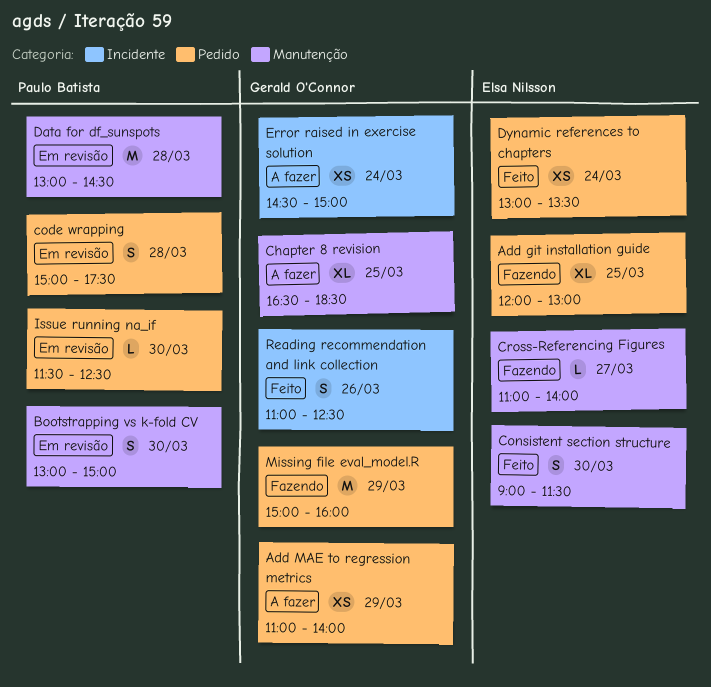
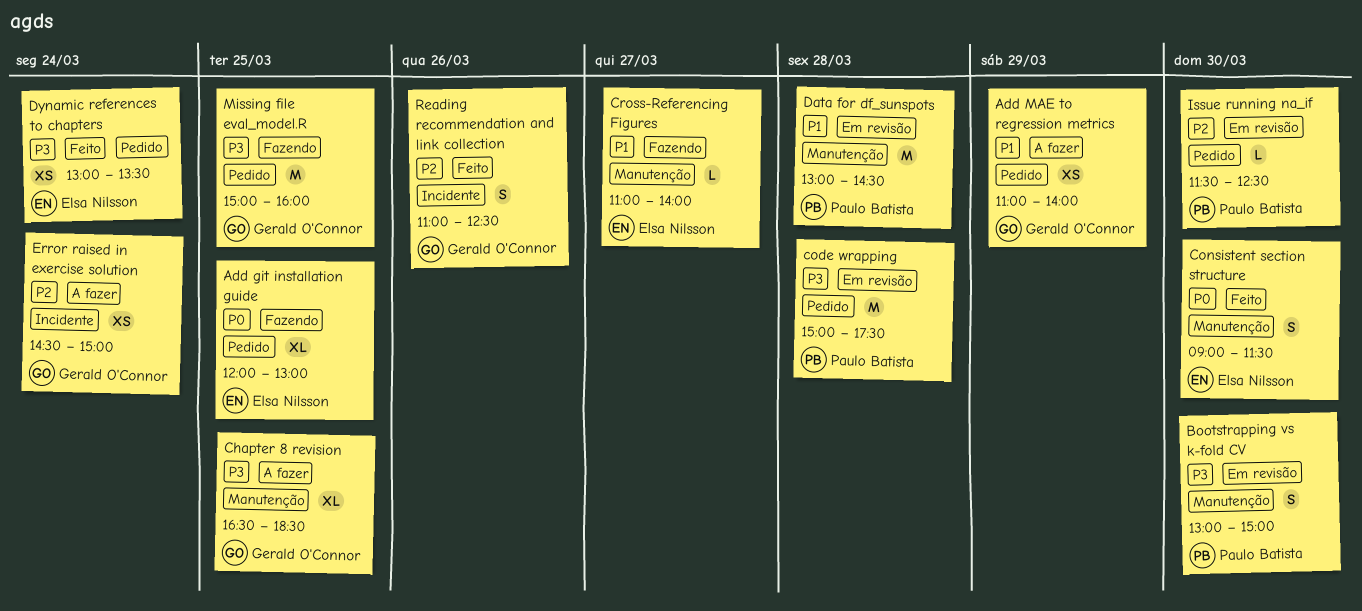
code wrapping, estimate: S -> M
Missing file eval_model.R, day: Mar 29 -> Mar 25

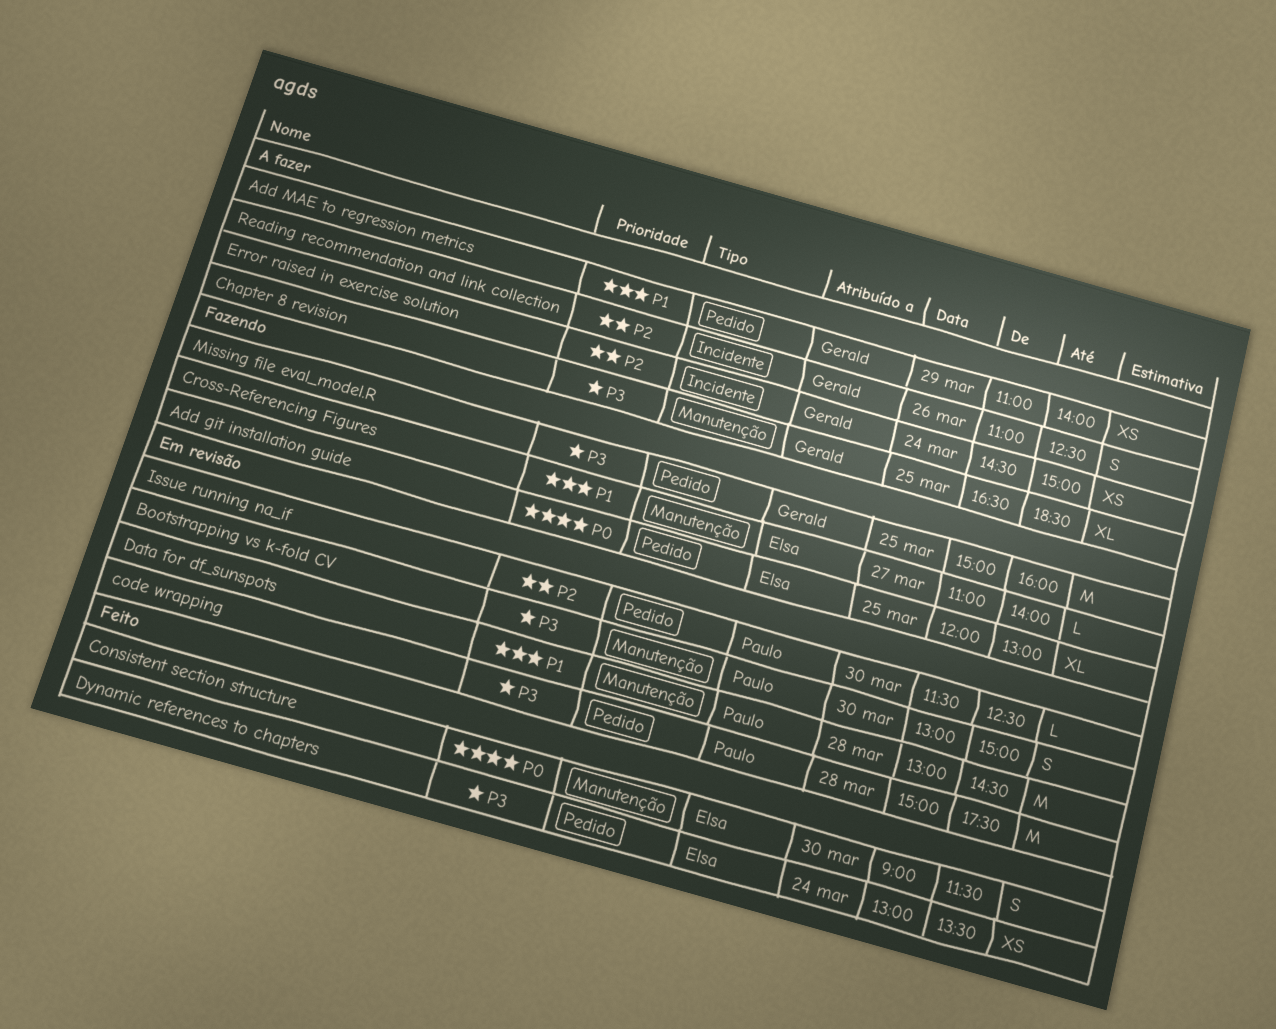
Reading recommendation and link collection, status: Feito -> A fazer

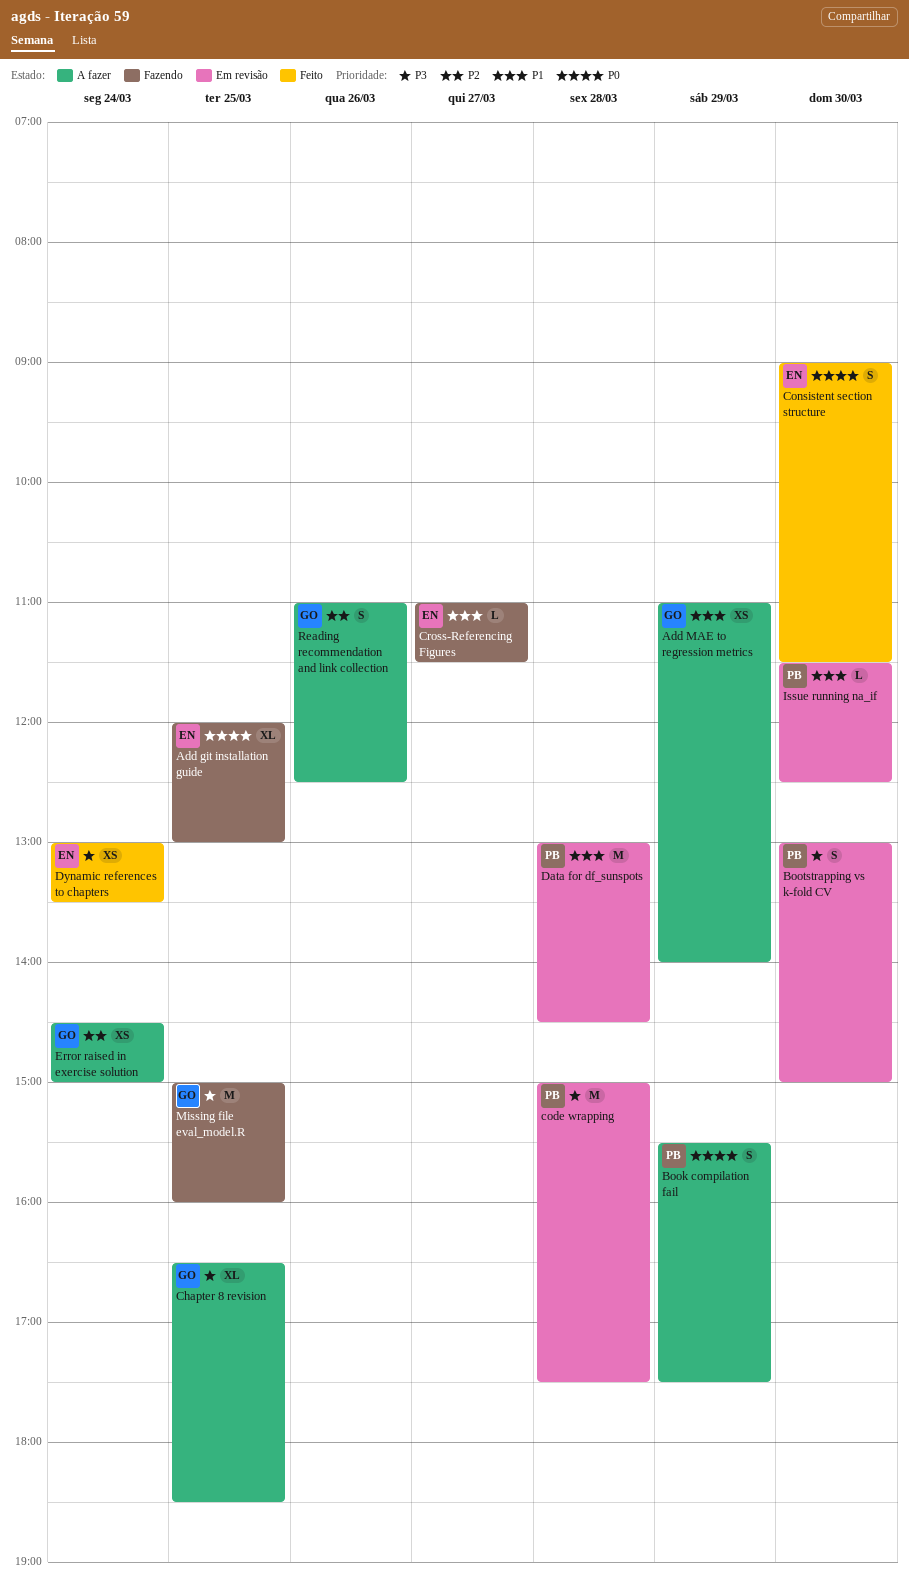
Book compilation fail: none -> present
Cross-Referencing Figures, ends: 14:00 -> 11:30
Issue running na_if, priority: P2 -> P1

